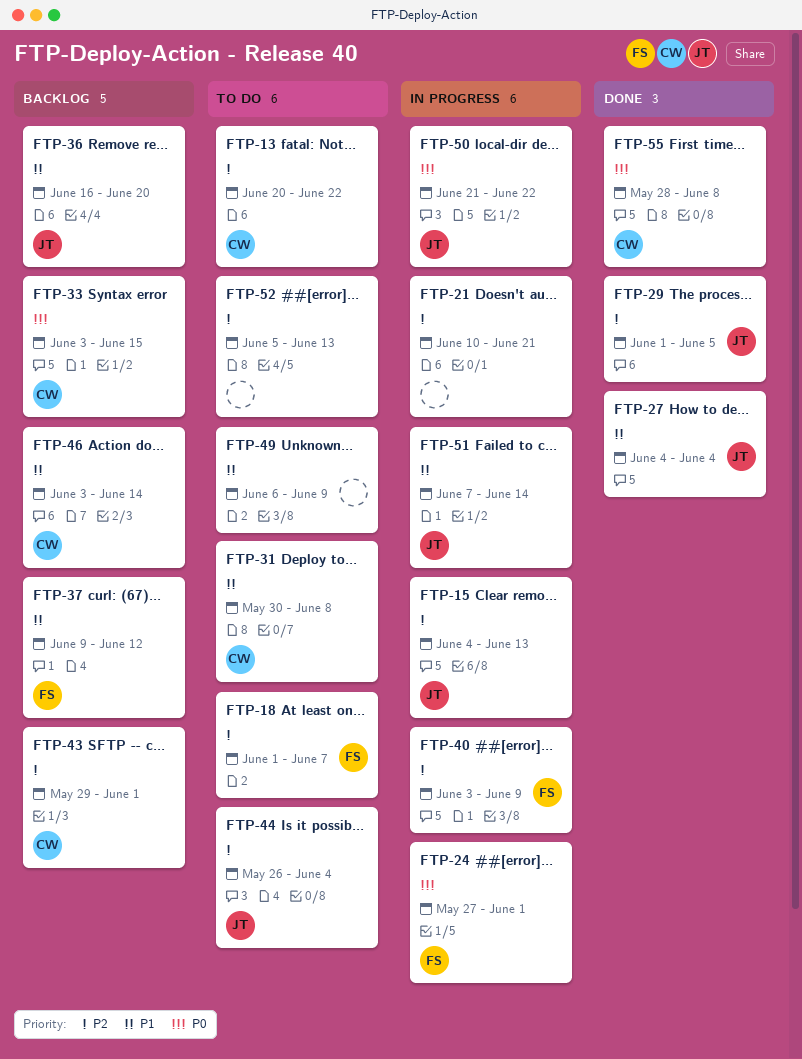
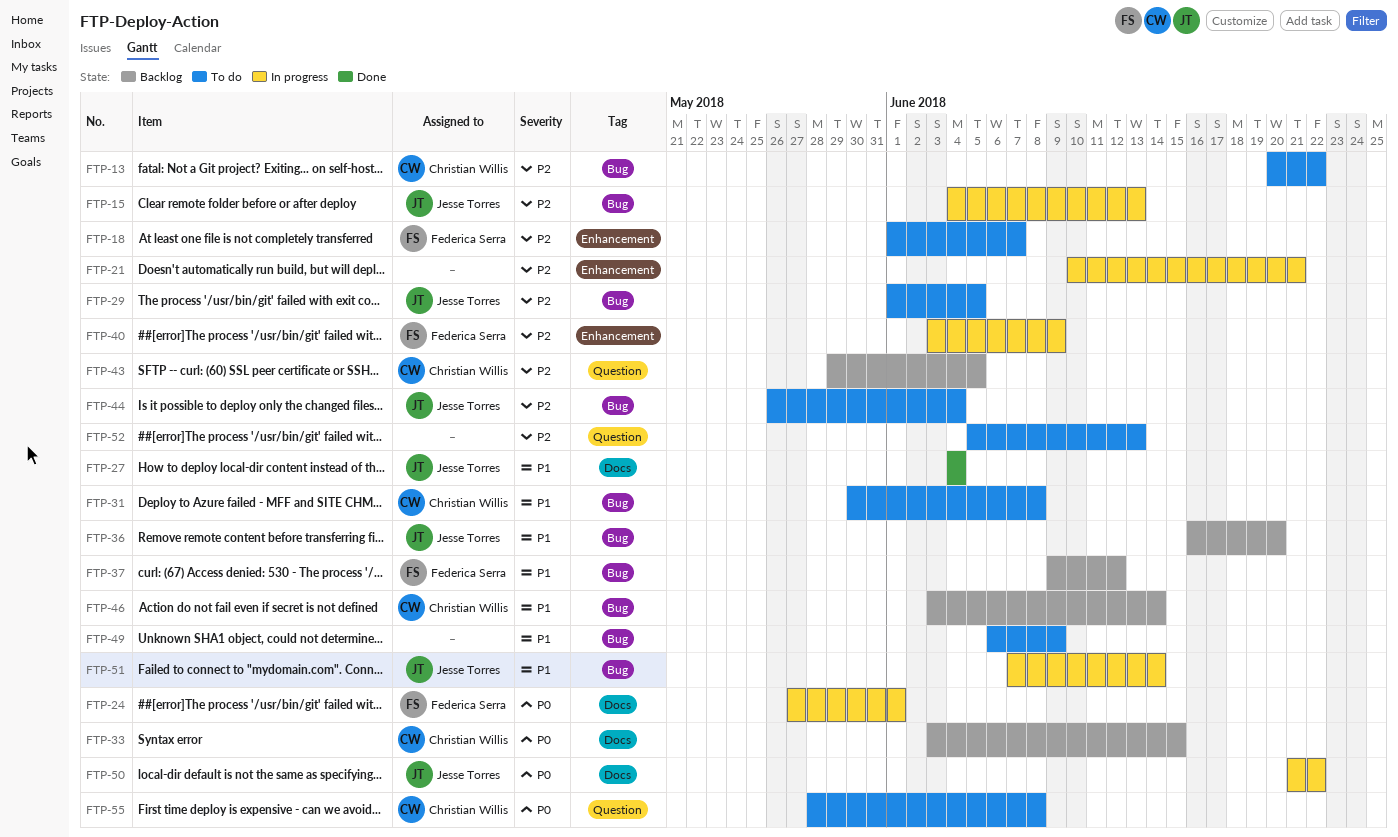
FTP-29, status: Done -> To do
FTP-43, due: Jun 1 -> Jun 5
FTP-55, status: Done -> To do

